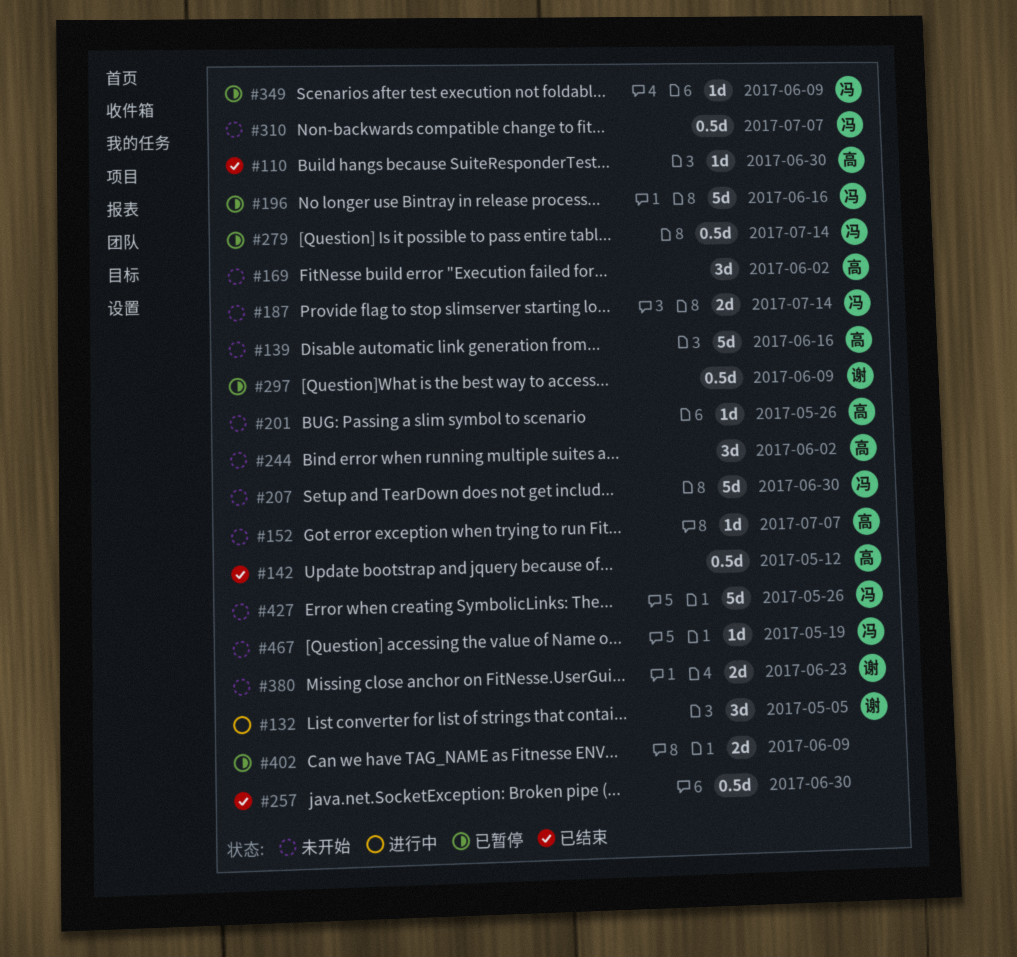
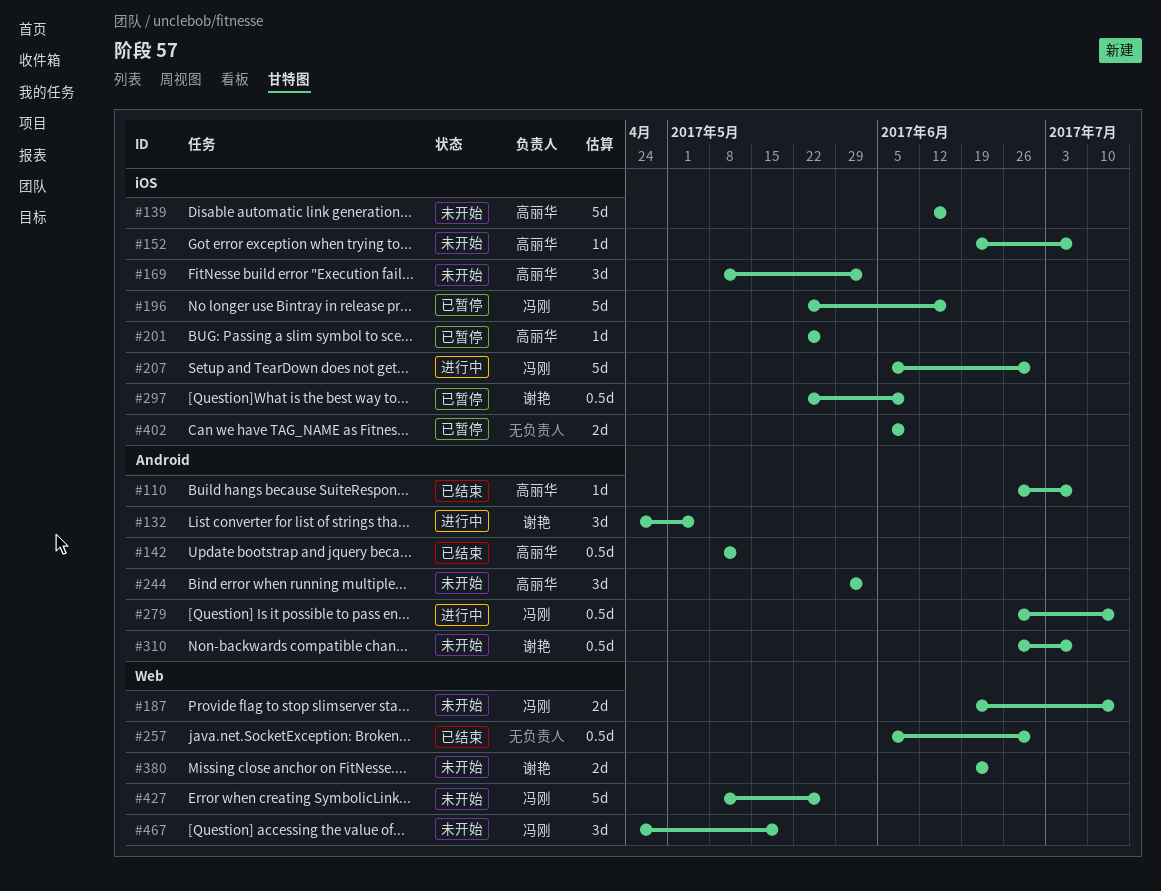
#110, due: Jun 30 -> Jul 7
#201, status: 未开始 -> 已暂停
#207, status: 未开始 -> 进行中
#279, status: 已暂停 -> 进行中
#310, owner: 冯刚 -> 谢艳
#349: present -> none
#467, estimate: 1d -> 3d

